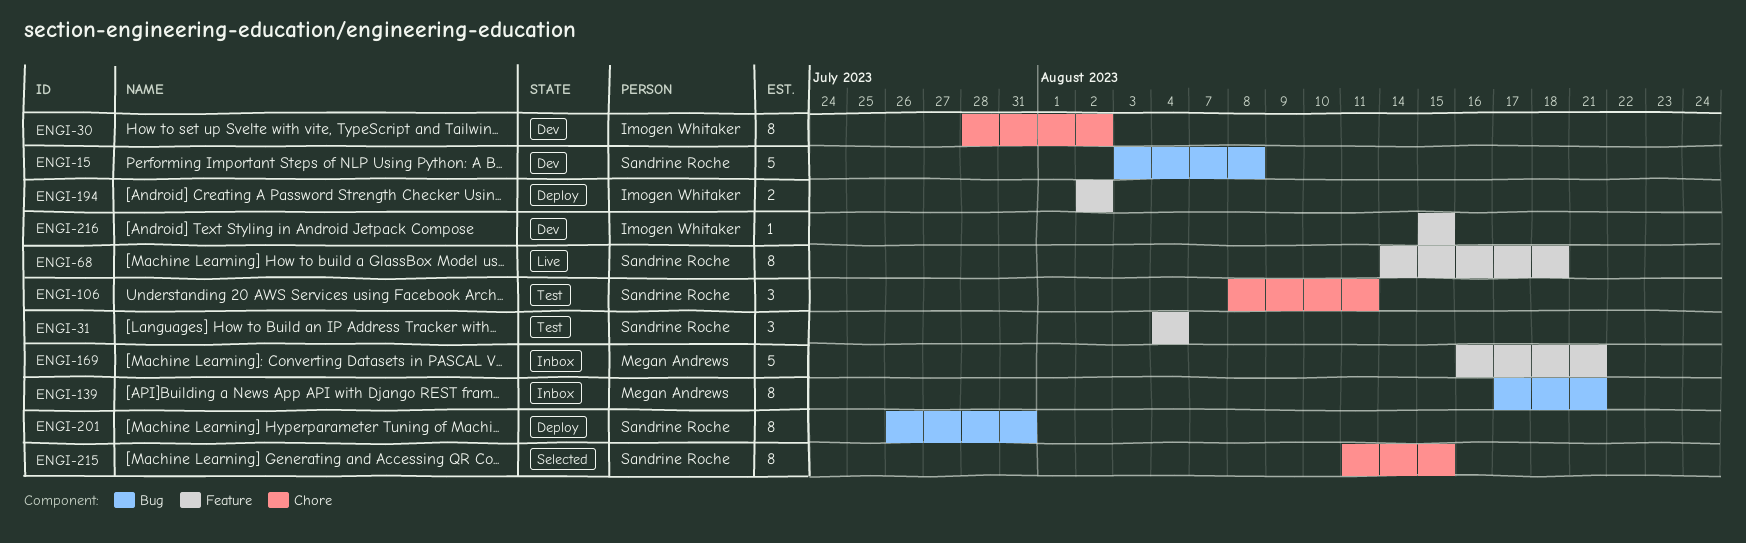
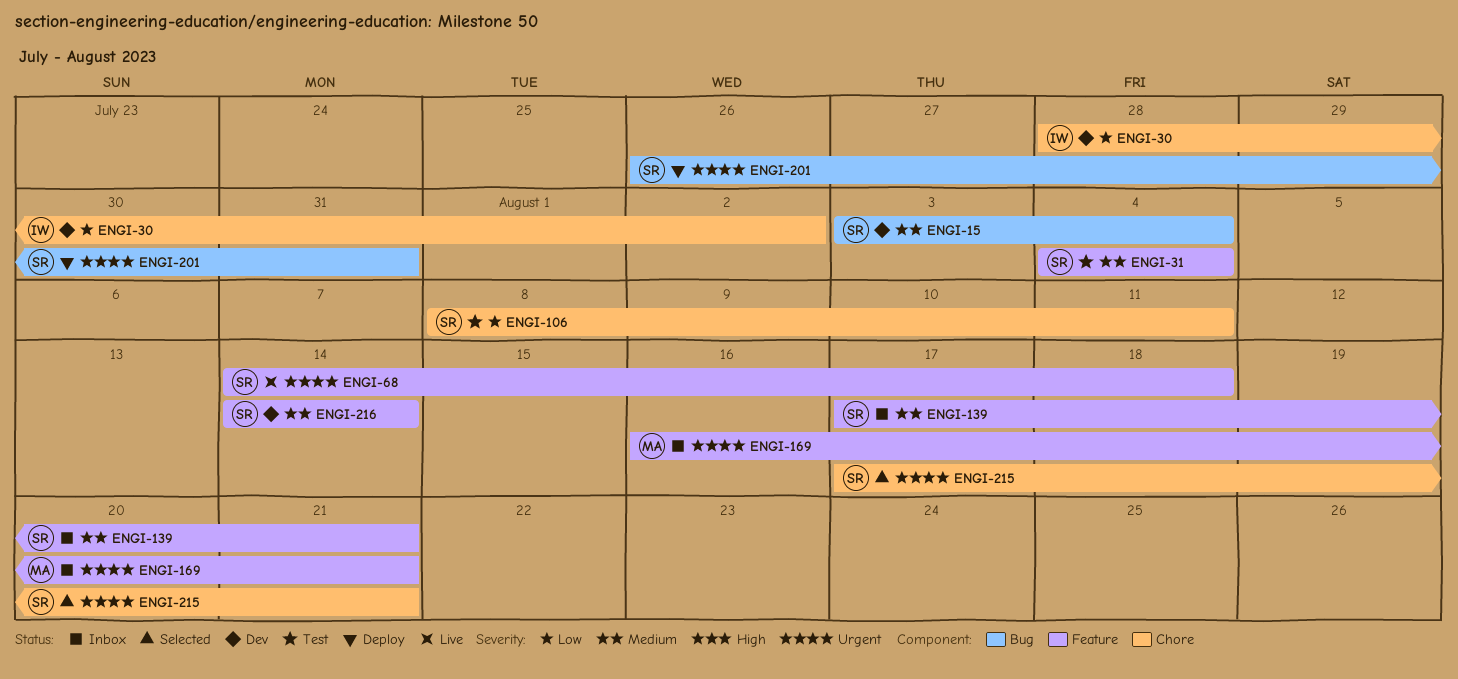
ENGI-15, due: Aug 8 -> Aug 4
ENGI-139, owner: Megan Andrews -> Sandrine Roche
ENGI-139, label: Bug -> Feature
ENGI-194: present -> none
ENGI-215, start: Aug 11 -> Aug 17
ENGI-215, due: Aug 15 -> Aug 21
ENGI-216, owner: Imogen Whitaker -> Sandrine Roche
ENGI-216, start: Aug 15 -> Aug 14
ENGI-216, due: Aug 15 -> Aug 14

